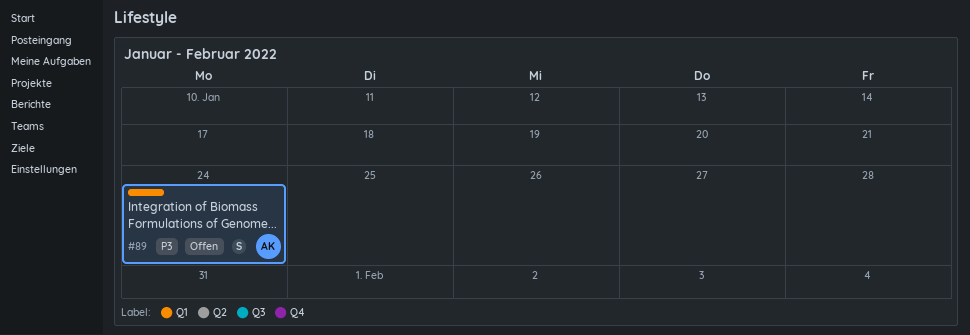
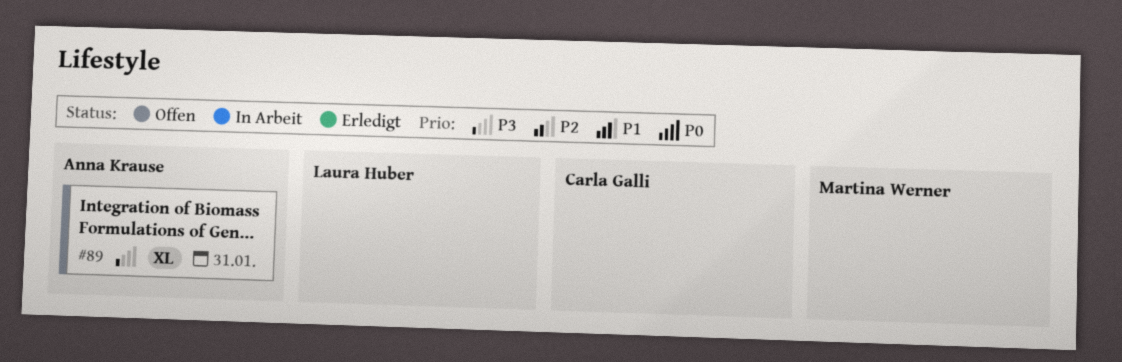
#89, estimate: S -> XL
#89, due: Jan 24 -> Jan 31

